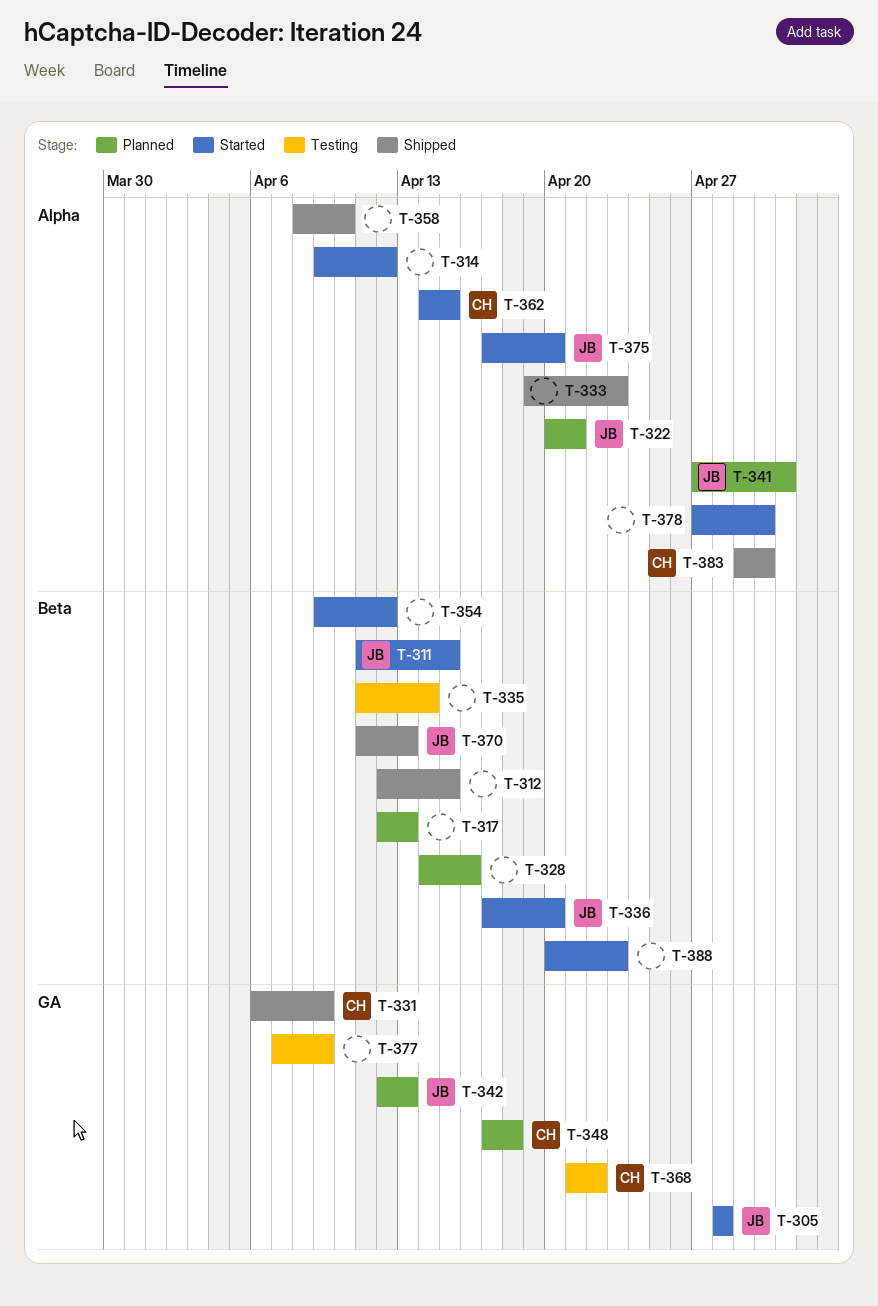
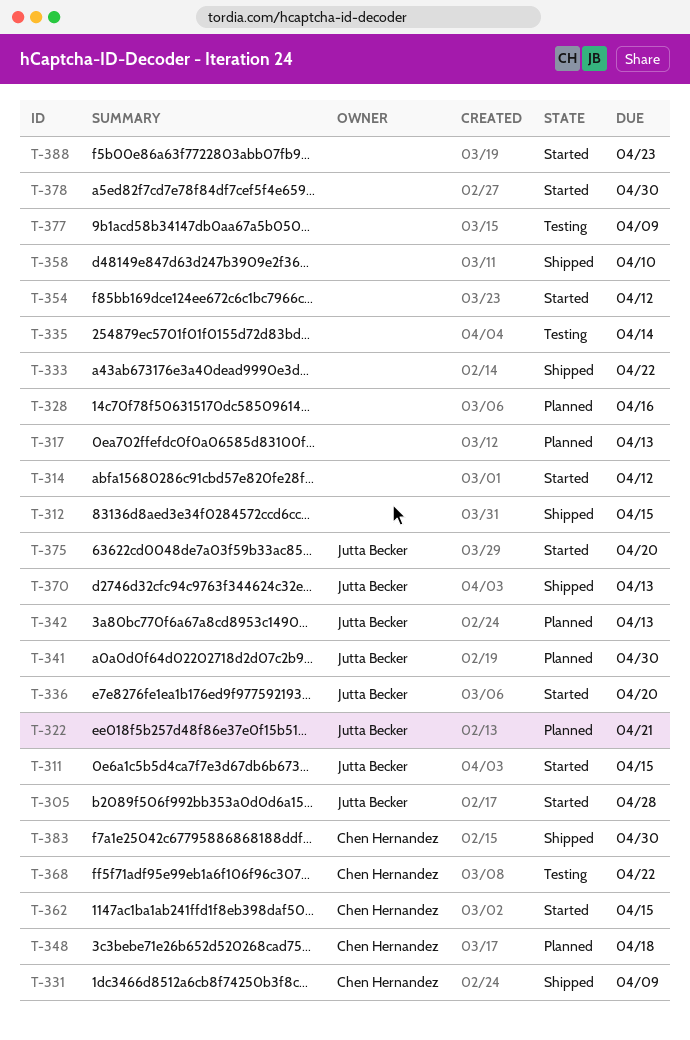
T-333, due: Apr 23 -> Apr 22
T-341, due: May 1 -> Apr 30

